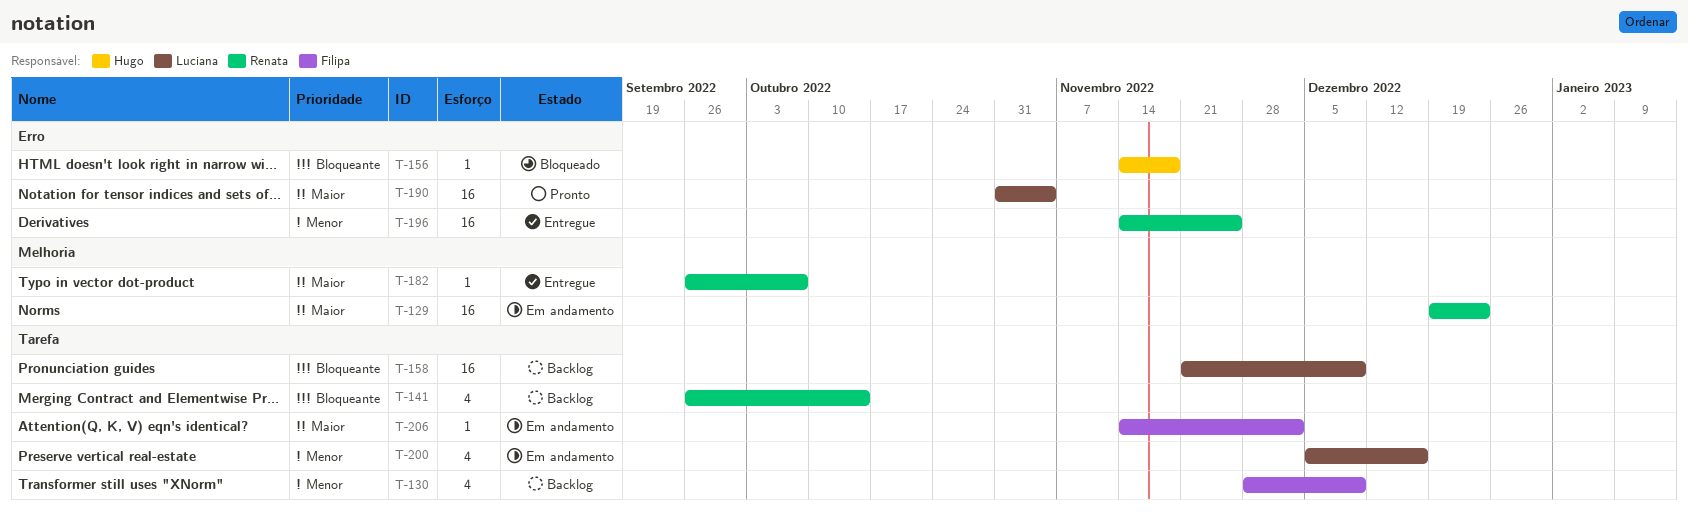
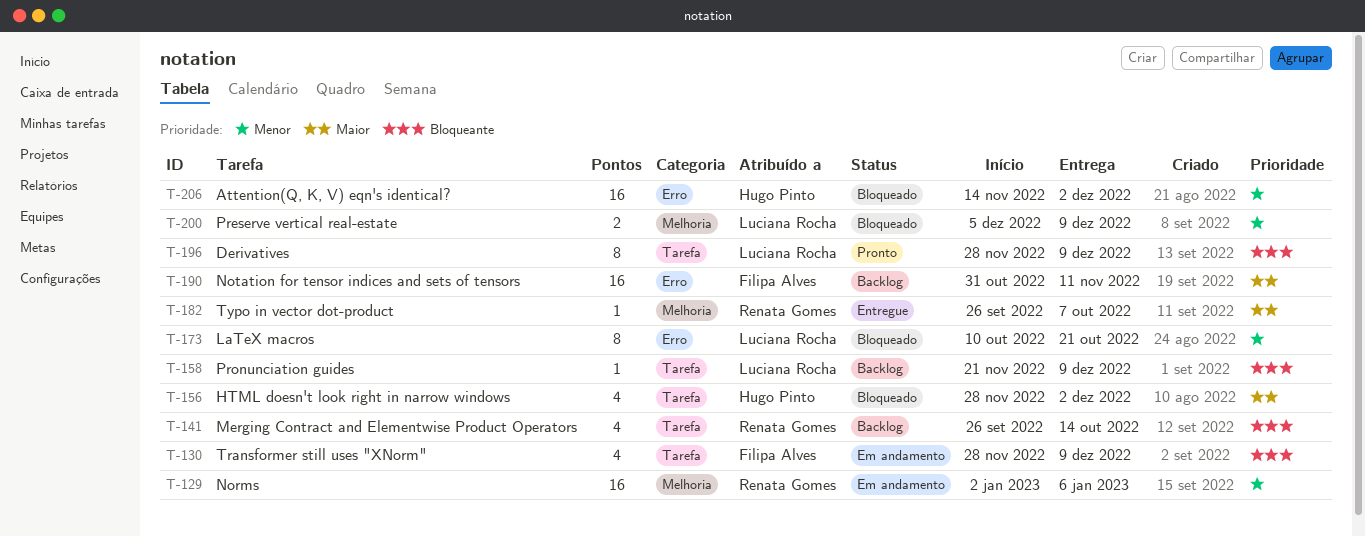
T-129, priority: Maior -> Menor
T-129, start: Dec 19 -> Jan 2
T-129, due: Dec 23 -> Jan 6
T-130, status: Backlog -> Em andamento
T-130, priority: Menor -> Bloqueante
T-156, priority: Bloqueante -> Maior
T-156, label: Erro -> Tarefa
T-156, estimate: 1 -> 4
T-156, start: Nov 14 -> Nov 28
T-156, due: Nov 18 -> Dec 2
T-158, estimate: 16 -> 1
T-173: none -> present
T-190, status: Pronto -> Backlog
T-190, owner: Luciana Rocha -> Filipa Alves
T-190, due: Nov 4 -> Nov 11
T-196, status: Entregue -> Pronto
T-196, owner: Renata Gomes -> Luciana Rocha
T-196, priority: Menor -> Bloqueante
T-196, label: Erro -> Tarefa
T-196, estimate: 16 -> 8
T-196, start: Nov 14 -> Nov 28
T-196, due: Nov 25 -> Dec 9
T-200, status: Em andamento -> Bloqueado
T-200, label: Tarefa -> Melhoria
T-200, estimate: 4 -> 2
T-200, due: Dec 16 -> Dec 9
T-206, status: Em andamento -> Bloqueado
T-206, owner: Filipa Alves -> Hugo Pinto
T-206, priority: Maior -> Menor
T-206, label: Tarefa -> Erro
T-206, estimate: 1 -> 16

